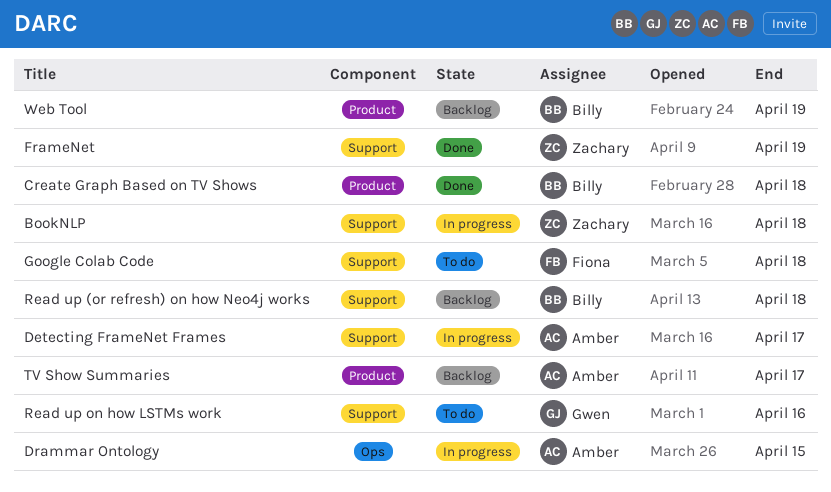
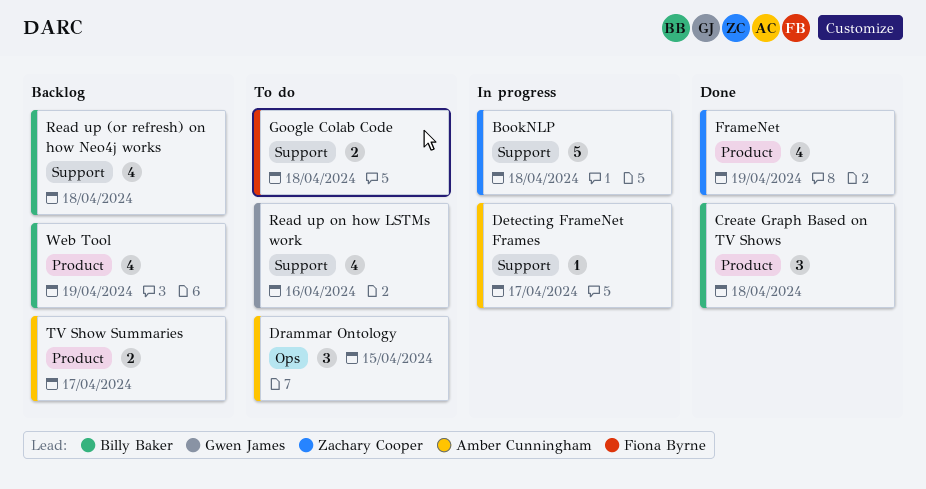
Drammar Ontology, status: In progress -> To do
FrameNet, label: Support -> Product

